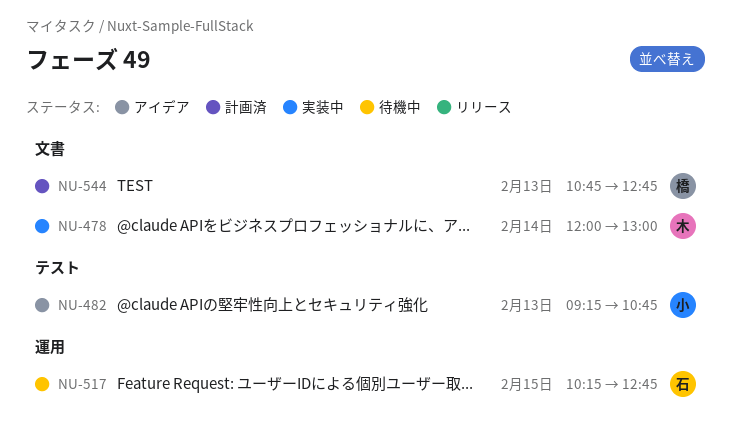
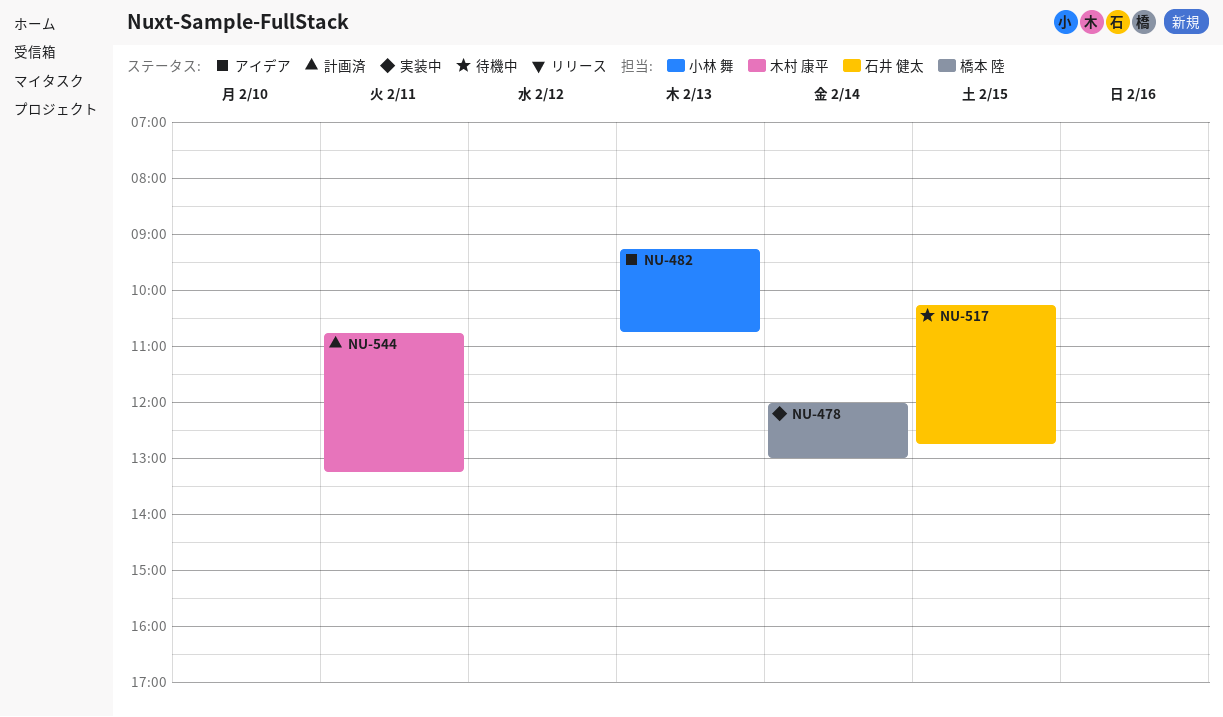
NU-478, owner: 木村 康平 -> 橋本 陸
NU-544, owner: 橋本 陸 -> 木村 康平
NU-544, day: Feb 13 -> Feb 11
NU-544, ends: 12:45 -> 13:15

